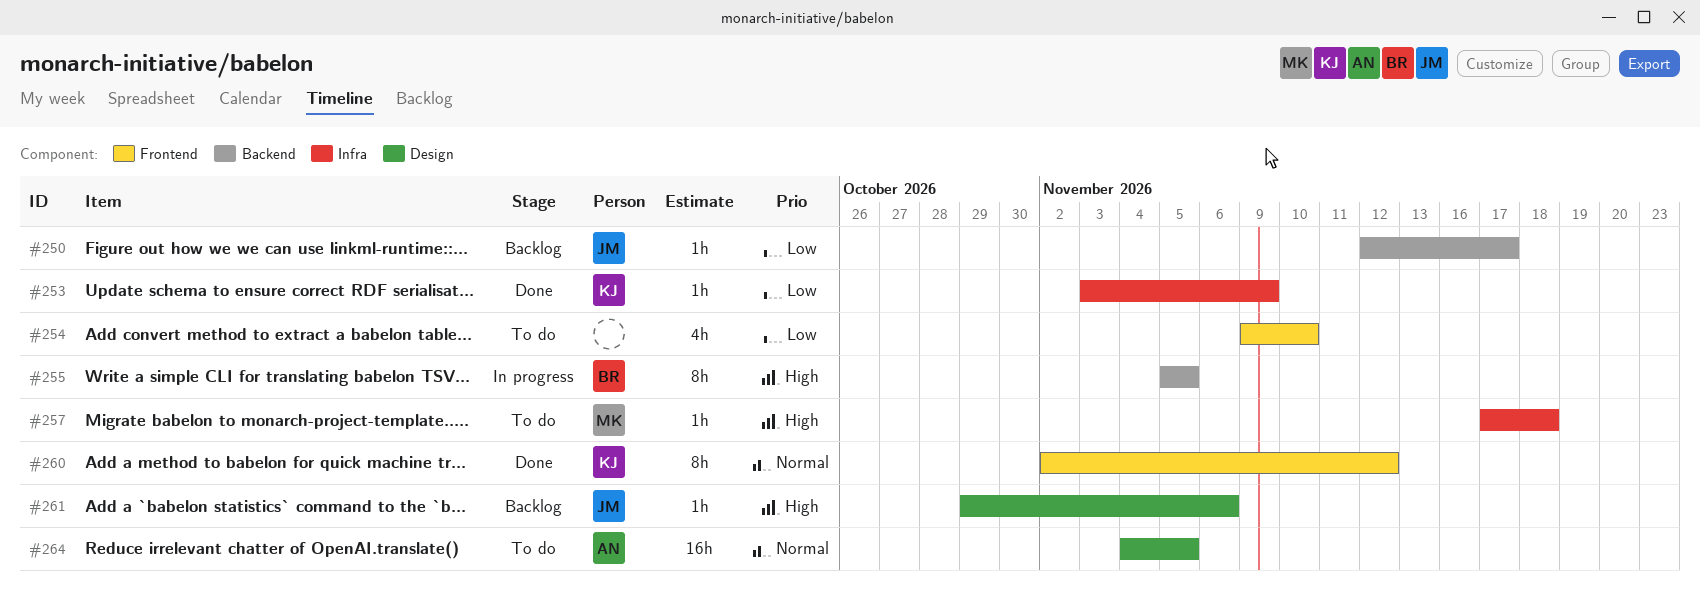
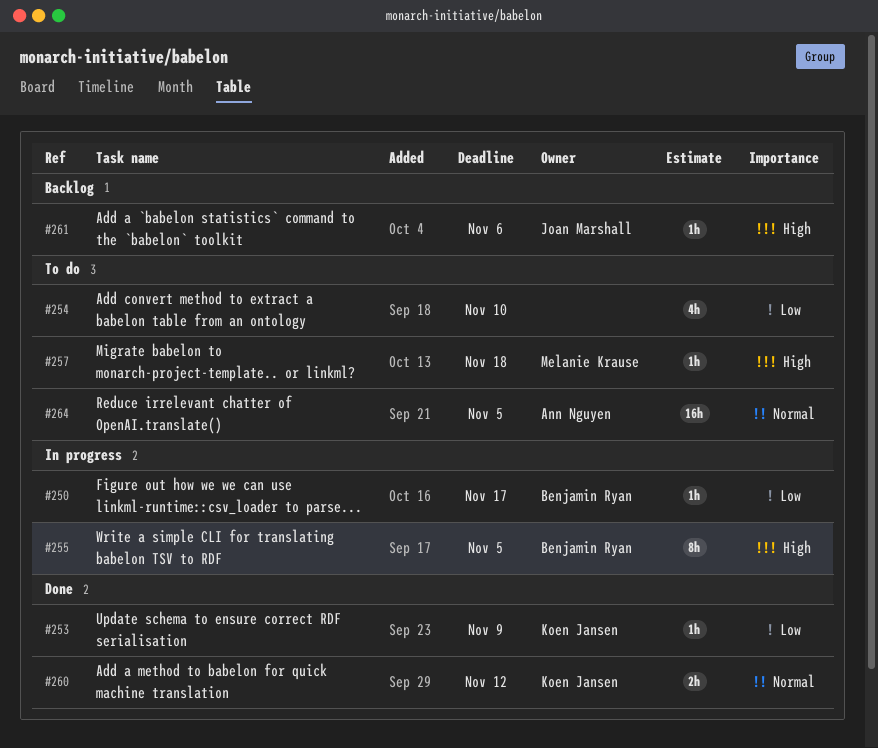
#250, status: Backlog -> In progress
#250, owner: Joan Marshall -> Benjamin Ryan
#260, estimate: 8h -> 2h

